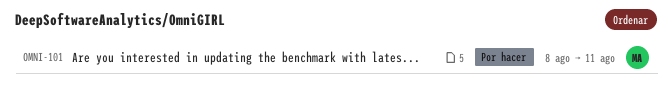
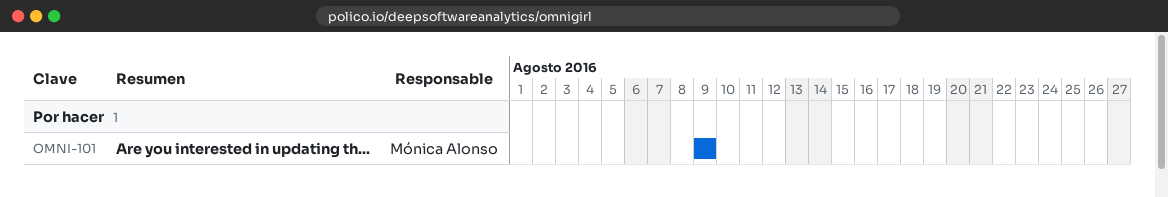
OMNI-101, start: Aug 8 -> Aug 9
OMNI-101, due: Aug 11 -> Aug 9

